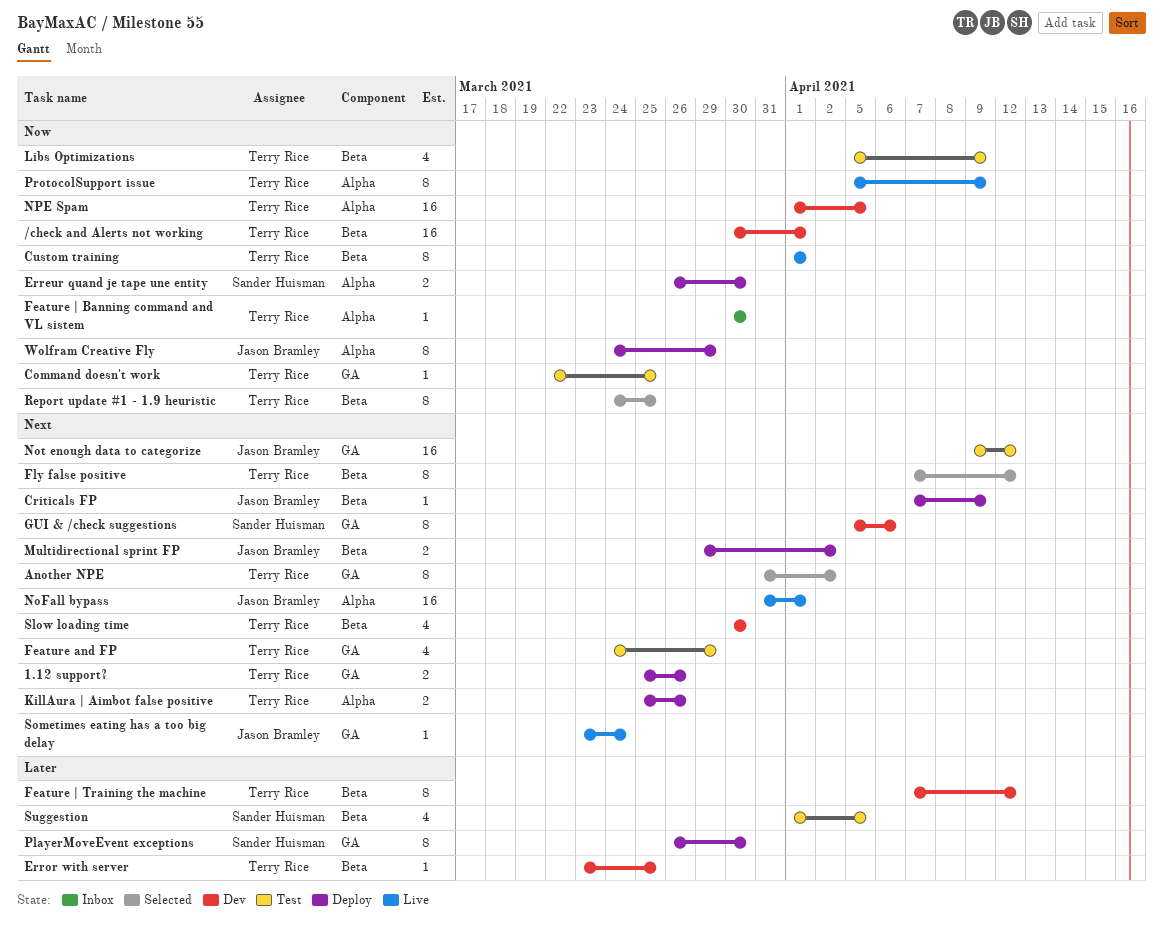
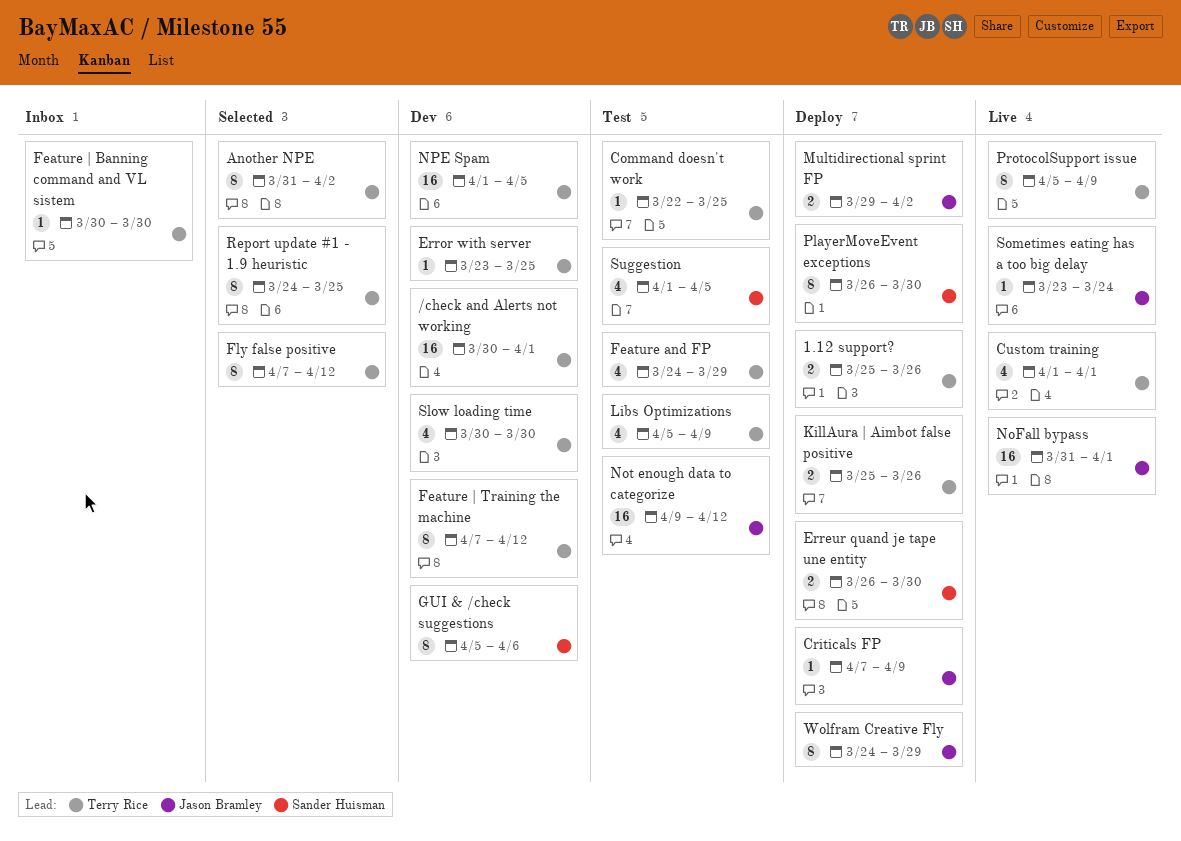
Custom training, estimate: 8 -> 4

